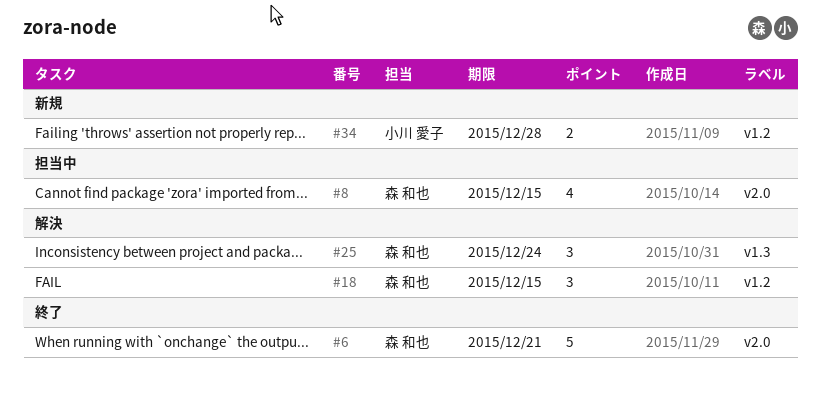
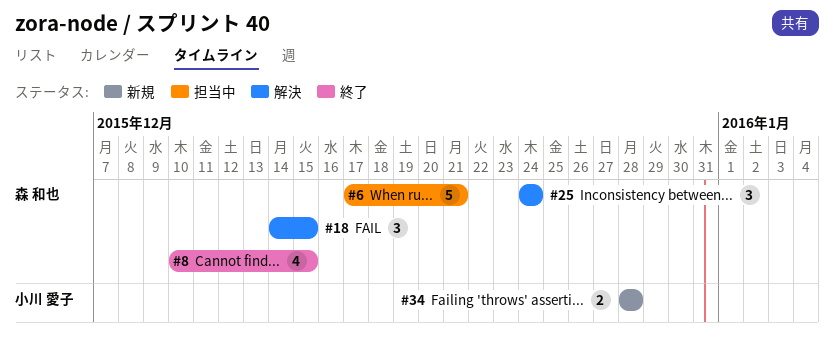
#6, status: 終了 -> 担当中
#8, status: 担当中 -> 終了

